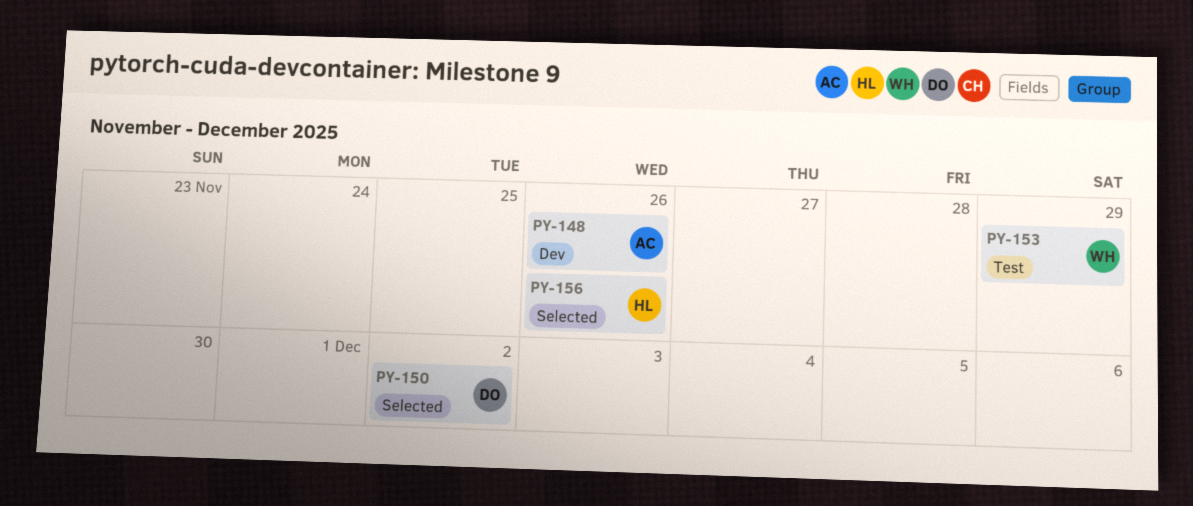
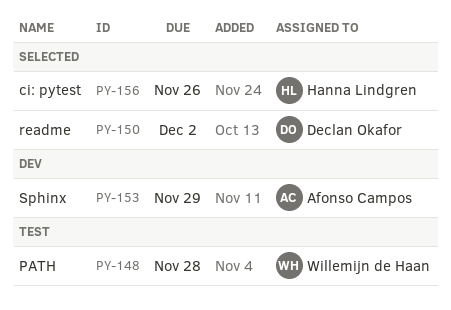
PY-148, status: Dev -> Test
PY-148, owner: Afonso Campos -> Willemijn de Haan
PY-148, due: Nov 26 -> Nov 28
PY-153, status: Test -> Dev
PY-153, owner: Willemijn de Haan -> Afonso Campos

